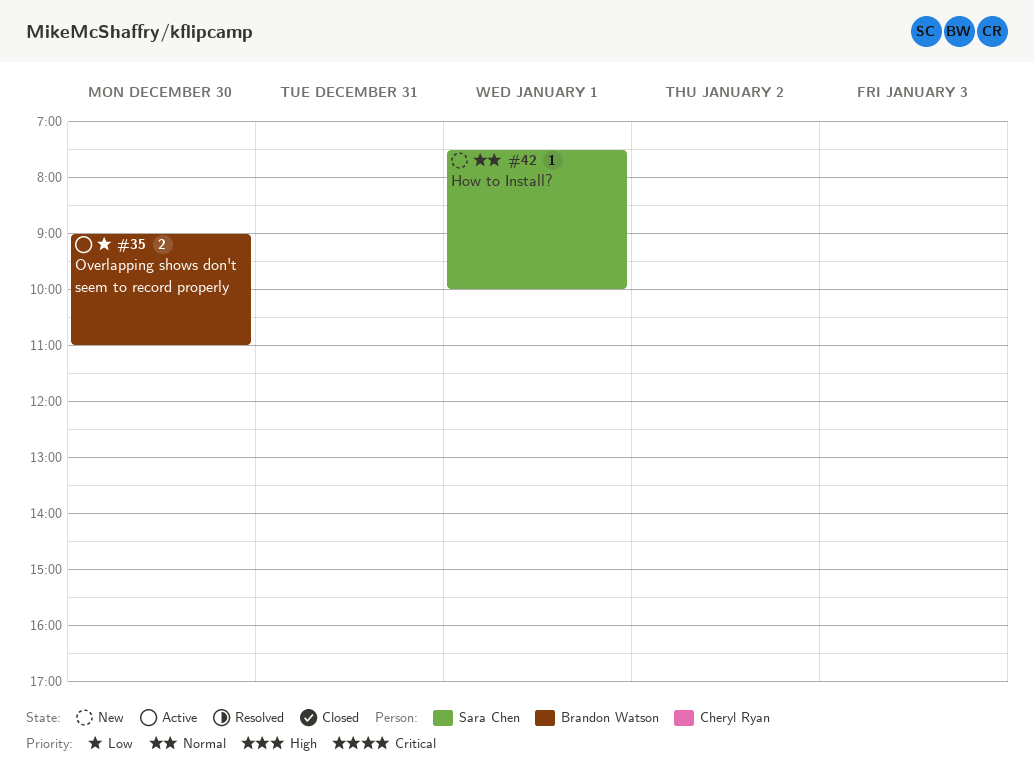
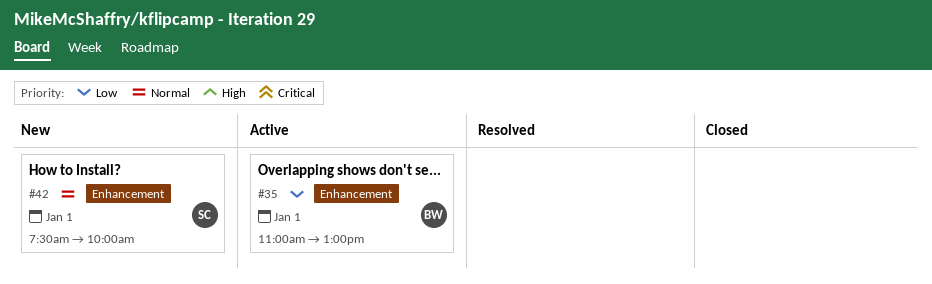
#35, day: Dec 30 -> Jan 1
#35, begins: 09:00 -> 11:00
#35, ends: 11:00 -> 13:00

